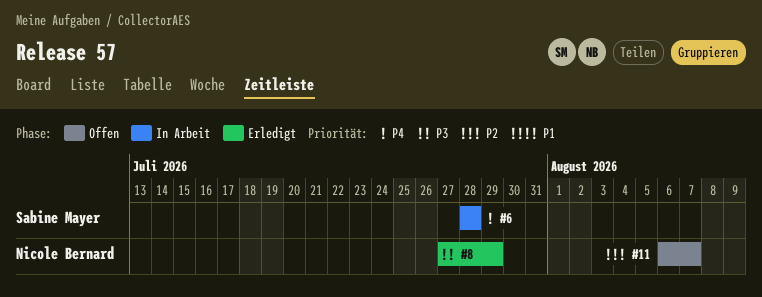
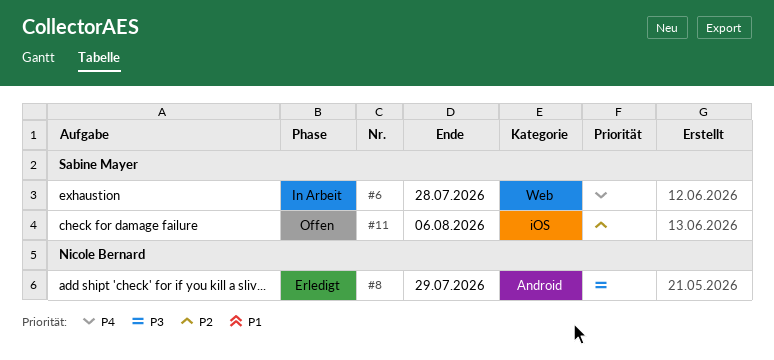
#11, owner: Nicole Bernard -> Sabine Mayer
#11, due: Aug 7 -> Aug 6

